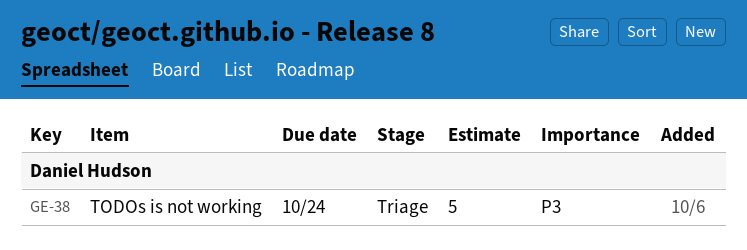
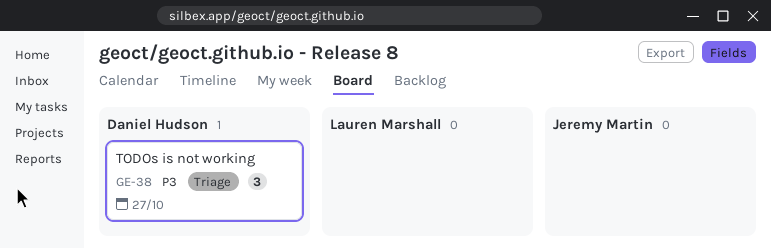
GE-38, estimate: 5 -> 3
GE-38, due: Oct 24 -> Oct 27

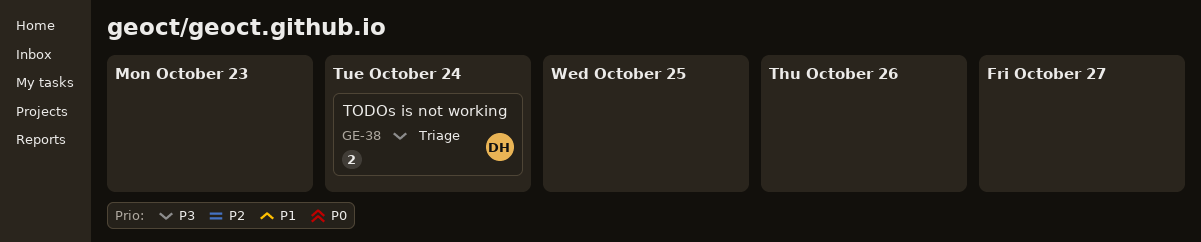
GE-38, estimate: 3 -> 2
GE-38, due: Oct 27 -> Oct 24

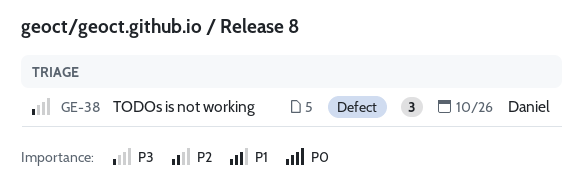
GE-38, estimate: 2 -> 3
GE-38, due: Oct 24 -> Oct 26

